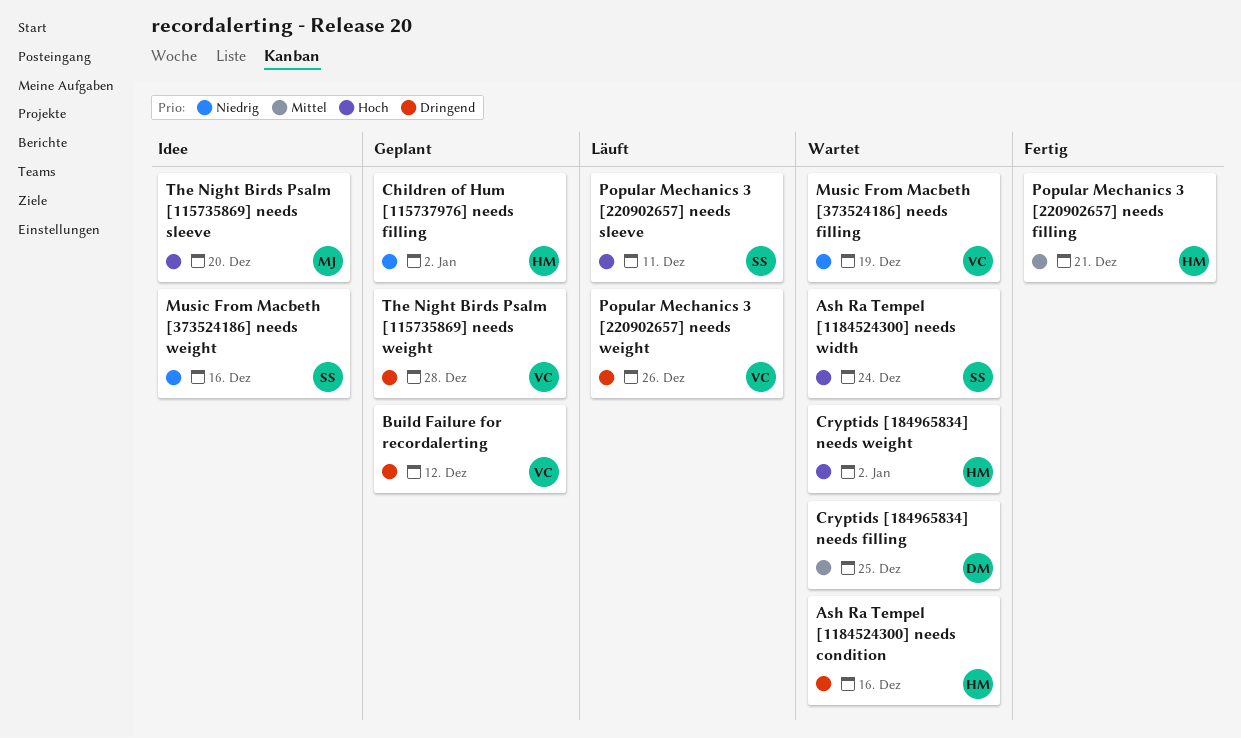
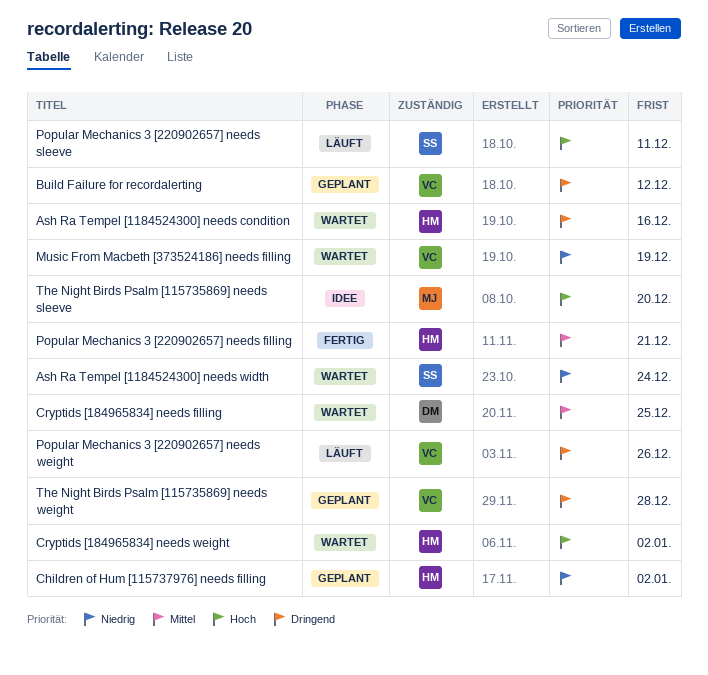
Ash Ra Tempel [1184524300] needs width, priority: Hoch -> Niedrig
Music From Macbeth [373524186] needs weight: present -> none

